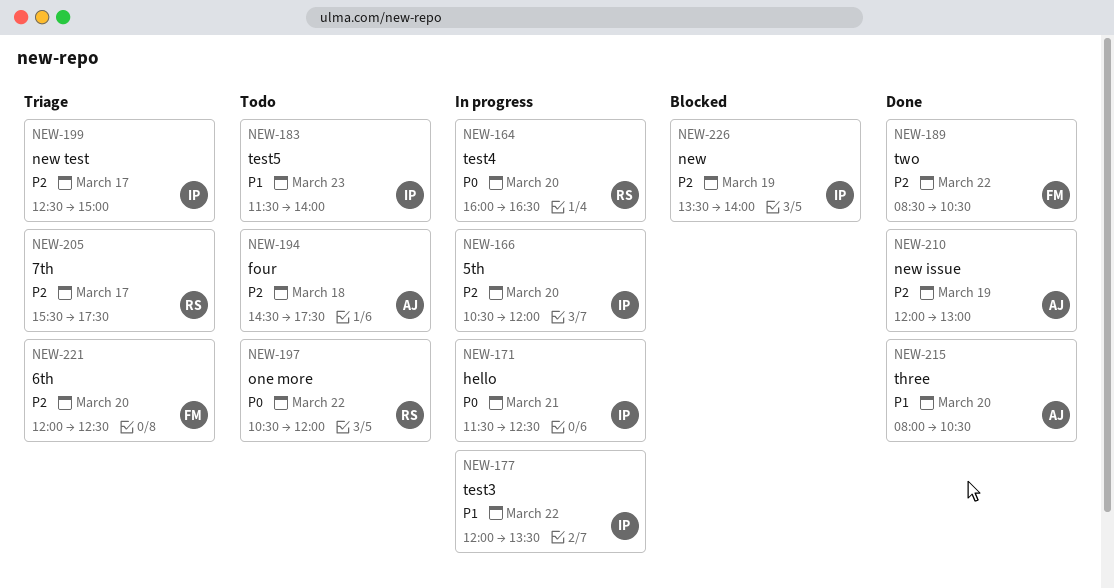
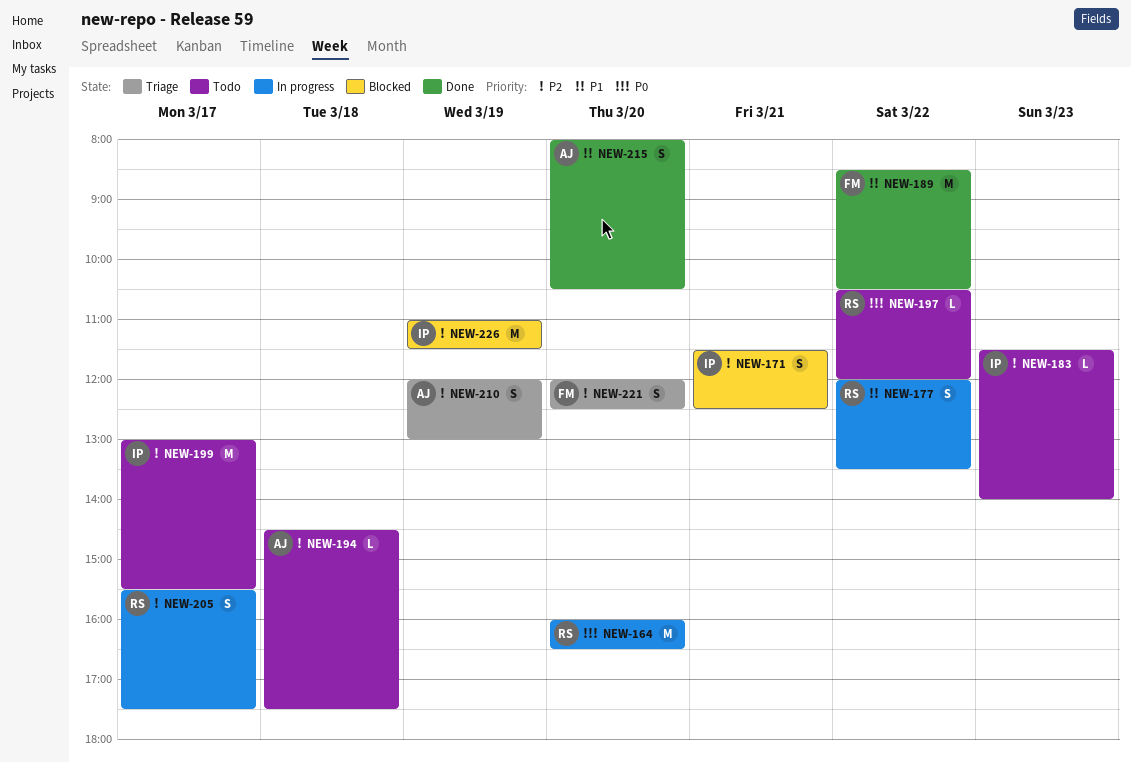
NEW-166: present -> none
NEW-171, status: In progress -> Blocked
NEW-171, priority: P0 -> P2
NEW-177, owner: IP -> RS
NEW-183, priority: P1 -> P2
NEW-189, priority: P2 -> P1
NEW-199, status: Triage -> Todo
NEW-199, begins: 12:30 -> 13:00
NEW-199, ends: 15:00 -> 15:30
NEW-205, status: Triage -> In progress
NEW-210, status: Done -> Triage
NEW-226, begins: 13:30 -> 11:00
NEW-226, ends: 14:00 -> 11:30

